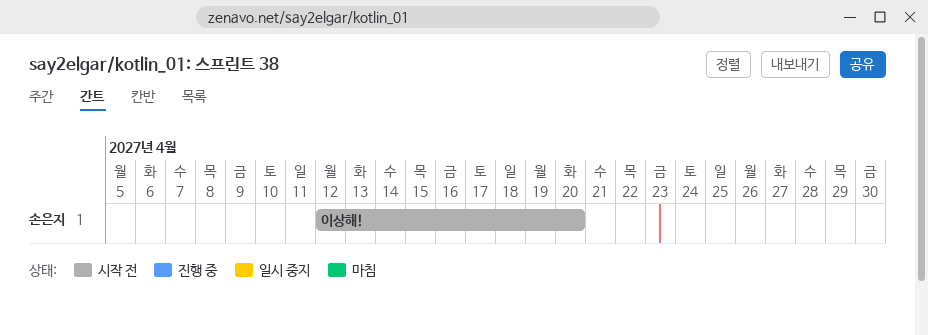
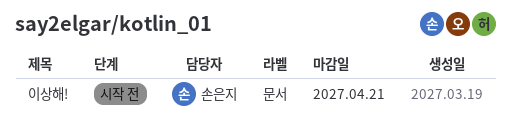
이상해!, due: Apr 20 -> Apr 21

